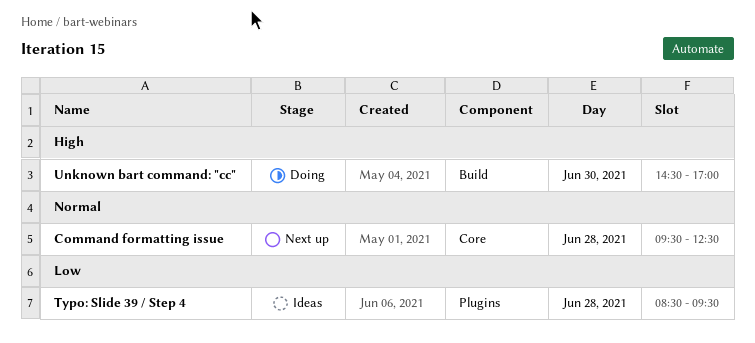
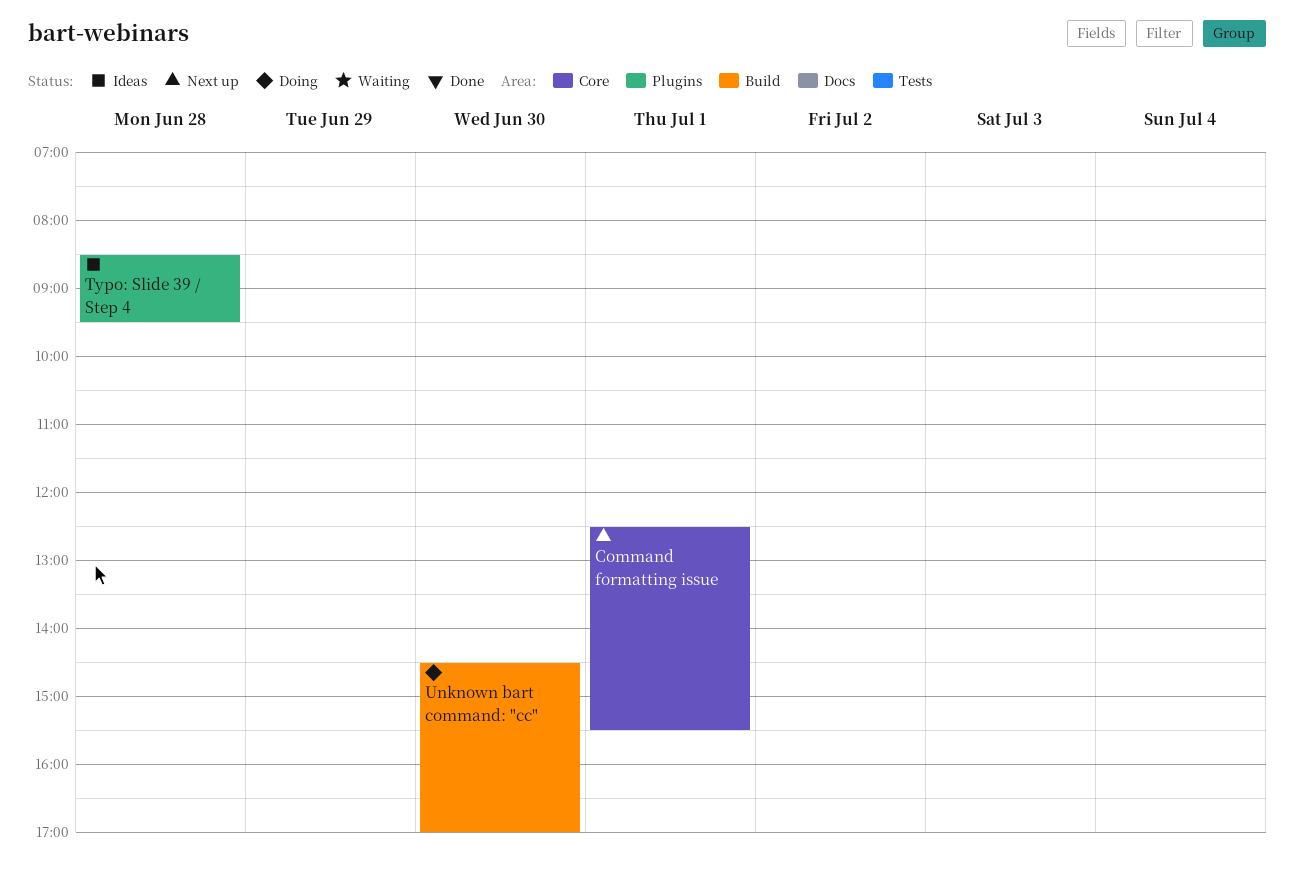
Command formatting issue, day: Jun 28 -> Jul 1
Command formatting issue, begins: 09:30 -> 12:30
Command formatting issue, ends: 12:30 -> 15:30

